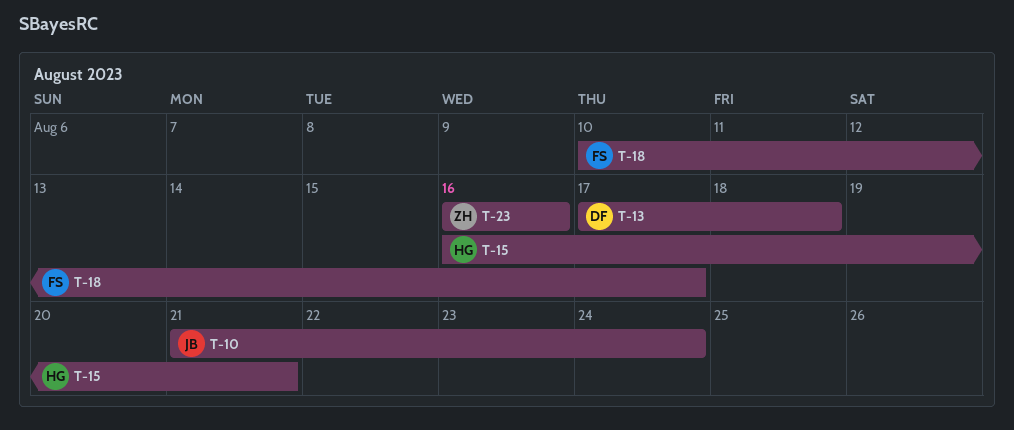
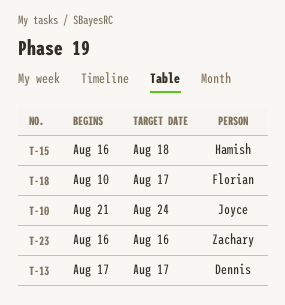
T-13, due: Aug 18 -> Aug 17
T-15, due: Aug 21 -> Aug 18

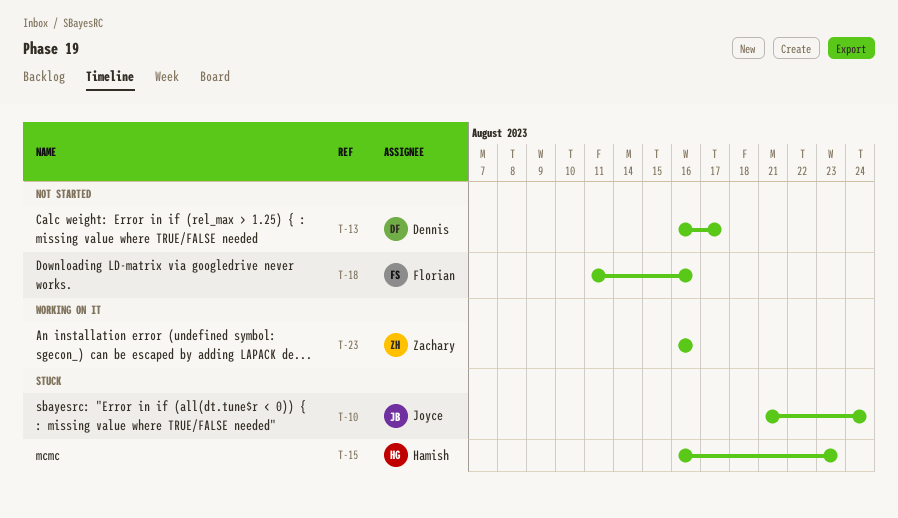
T-13, start: Aug 17 -> Aug 16
T-15, due: Aug 18 -> Aug 23
T-18, start: Aug 10 -> Aug 11
T-18, due: Aug 17 -> Aug 16

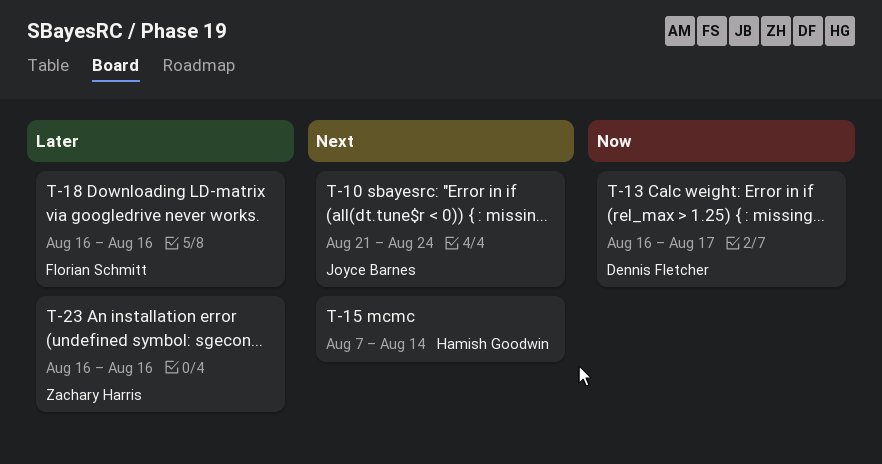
T-15, start: Aug 16 -> Aug 7
T-15, due: Aug 23 -> Aug 14
T-18, start: Aug 11 -> Aug 16

